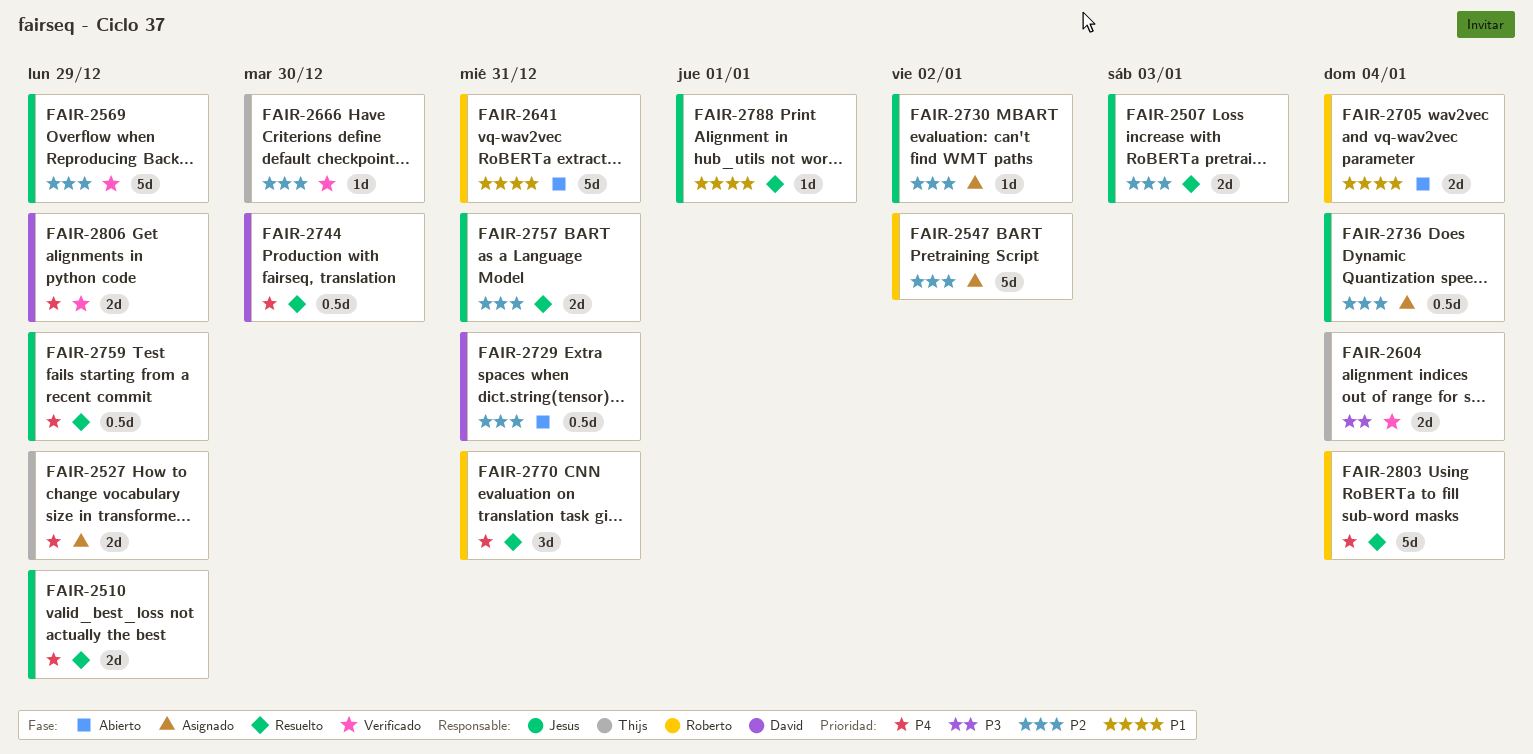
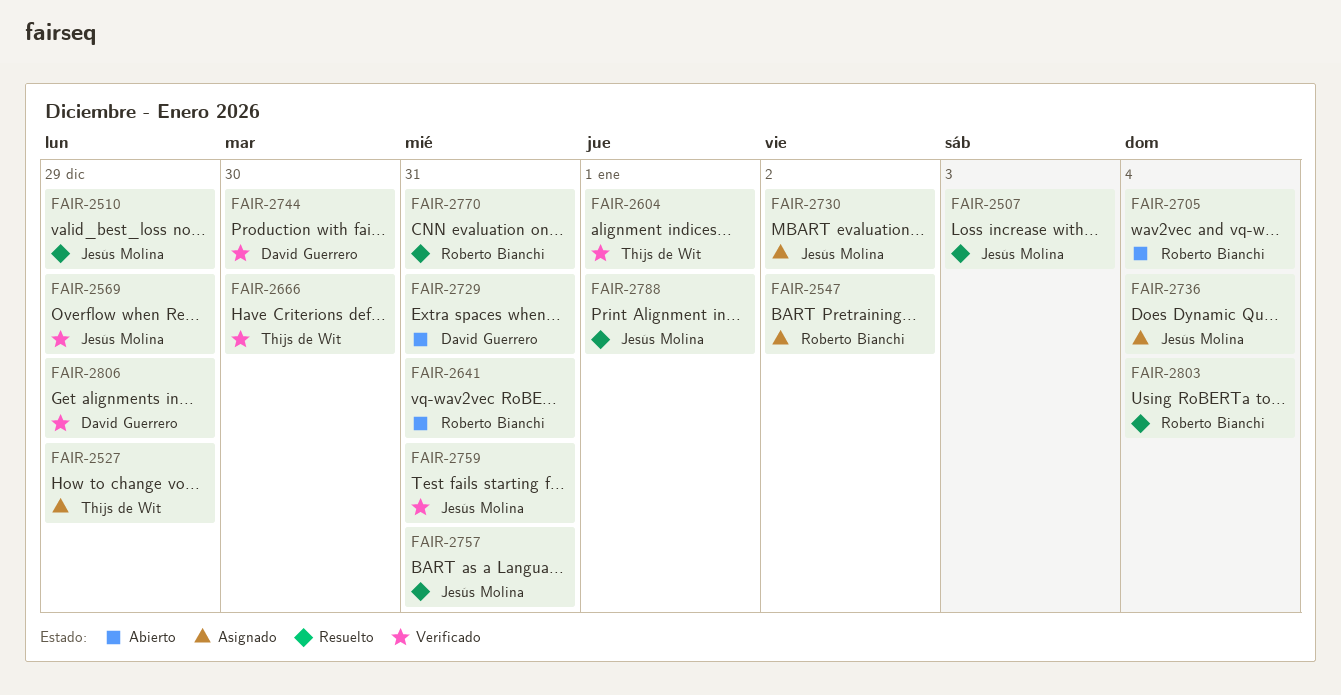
FAIR-2604, due: Jan 4 -> Jan 1
FAIR-2744, status: Resuelto -> Verificado
FAIR-2759, status: Resuelto -> Verificado
FAIR-2759, due: Dec 29 -> Dec 31

